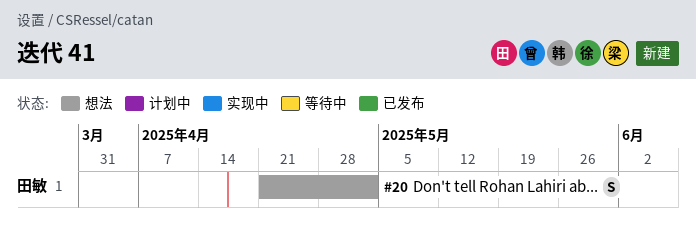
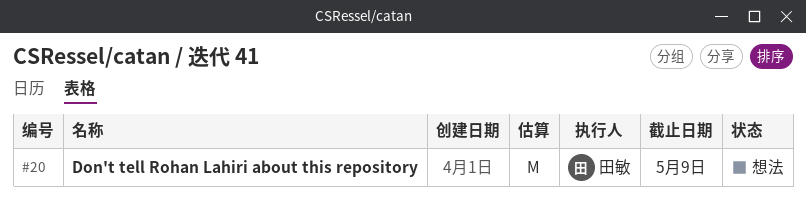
#20, estimate: S -> M
#20, due: May 2 -> May 9

